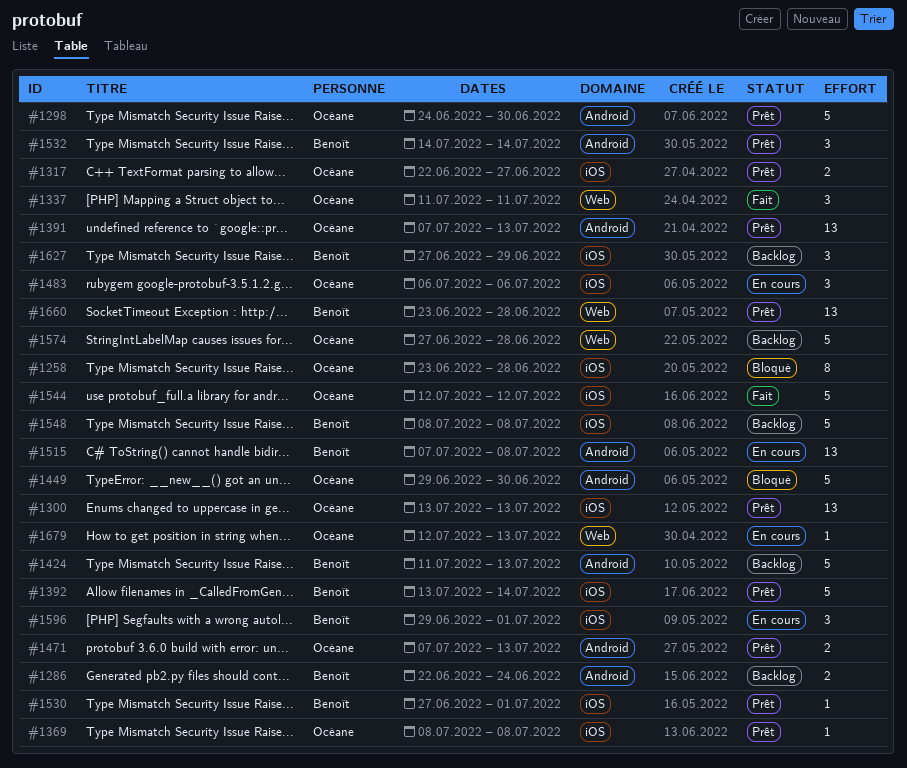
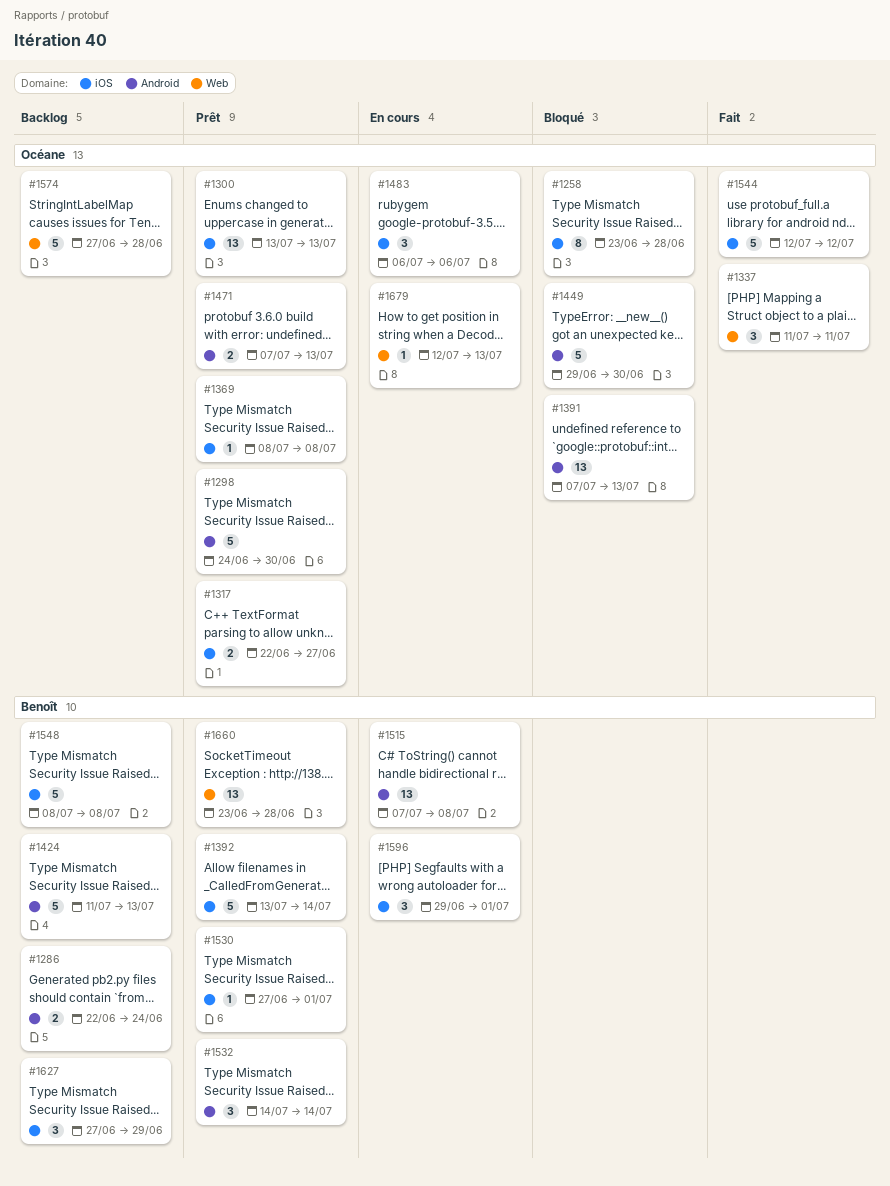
#1391, status: Prêt -> Bloqué

